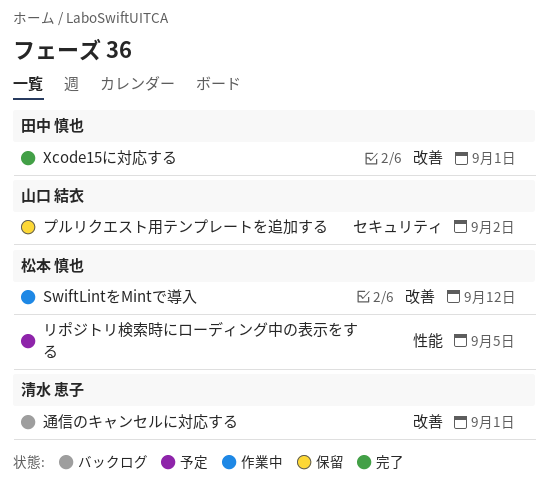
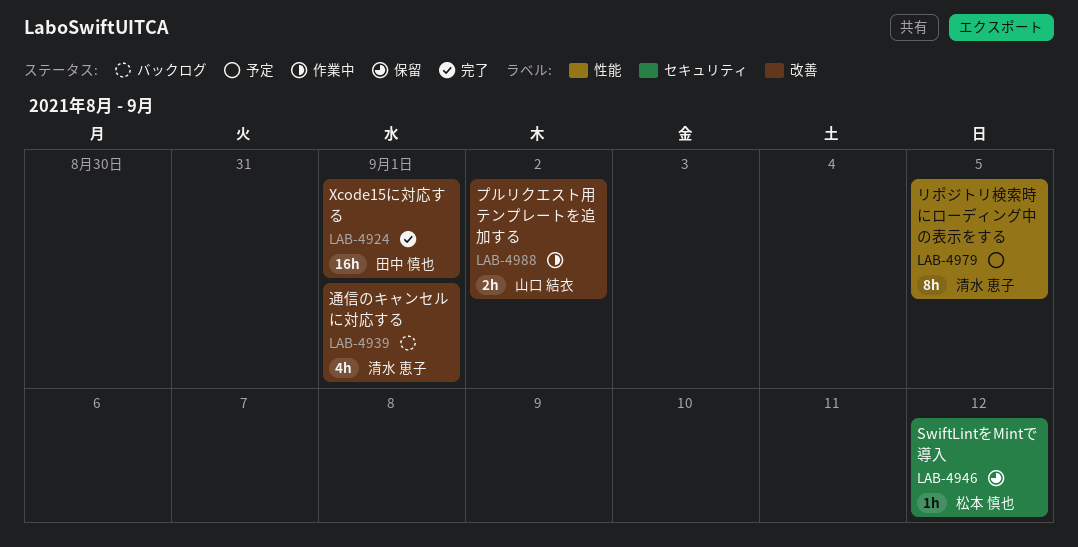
SwiftLintをMintで導入, status: 作業中 -> 保留
SwiftLintをMintで導入, label: 改善 -> セキュリティ
プルリクエスト用テンプレートを追加する, status: 保留 -> 作業中
プルリクエスト用テンプレートを追加する, label: セキュリティ -> 改善
リポジトリ検索時にローディング中の表示をする, owner: 松本 慎也 -> 清水 恵子

